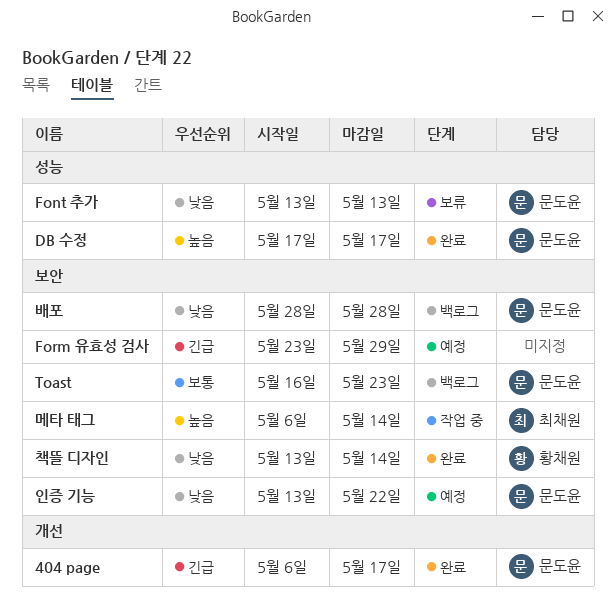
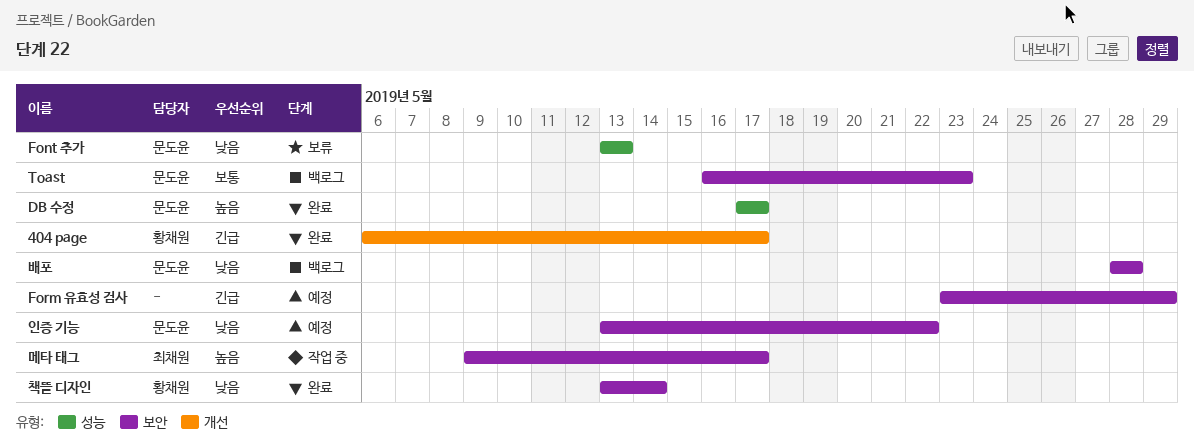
404 page, owner: 문도윤 -> 황채원
메타 태그, start: May 6 -> May 9
메타 태그, due: May 14 -> May 17

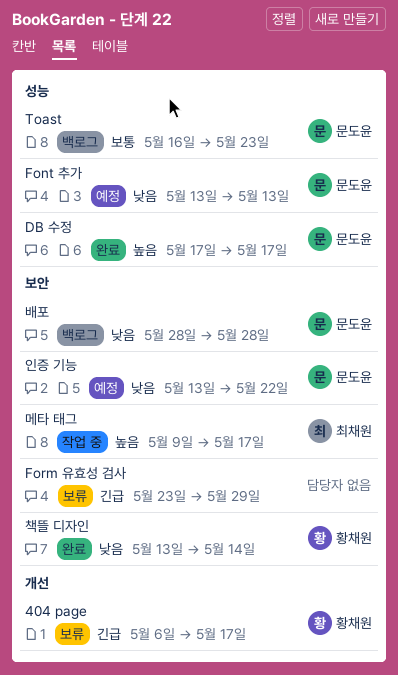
404 page, status: 완료 -> 보류
Font 추가, status: 보류 -> 예정
Form 유효성 검사, status: 예정 -> 보류
Toast, label: 보안 -> 성능

